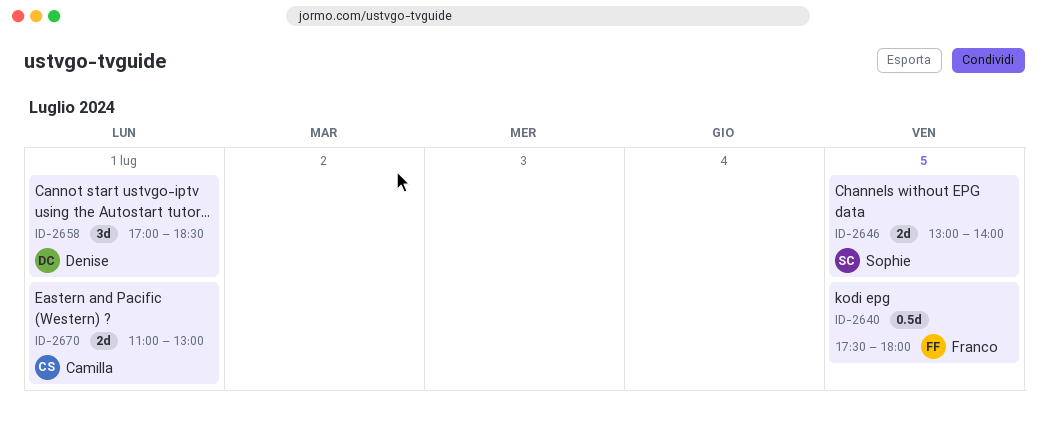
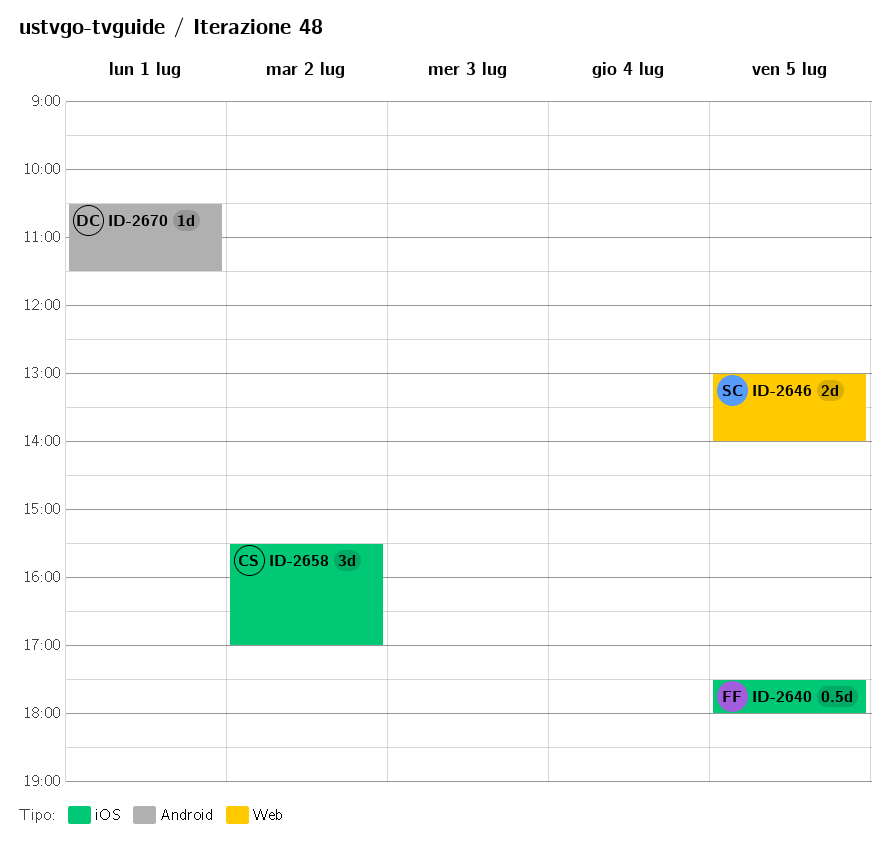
ID-2658, owner: Denise -> Camilla
ID-2658, day: Jul 1 -> Jul 2
ID-2658, begins: 17:00 -> 15:30
ID-2658, ends: 18:30 -> 17:00
ID-2670, owner: Camilla -> Denise
ID-2670, estimate: 2d -> 1d
ID-2670, begins: 11:00 -> 10:30
ID-2670, ends: 13:00 -> 11:30

